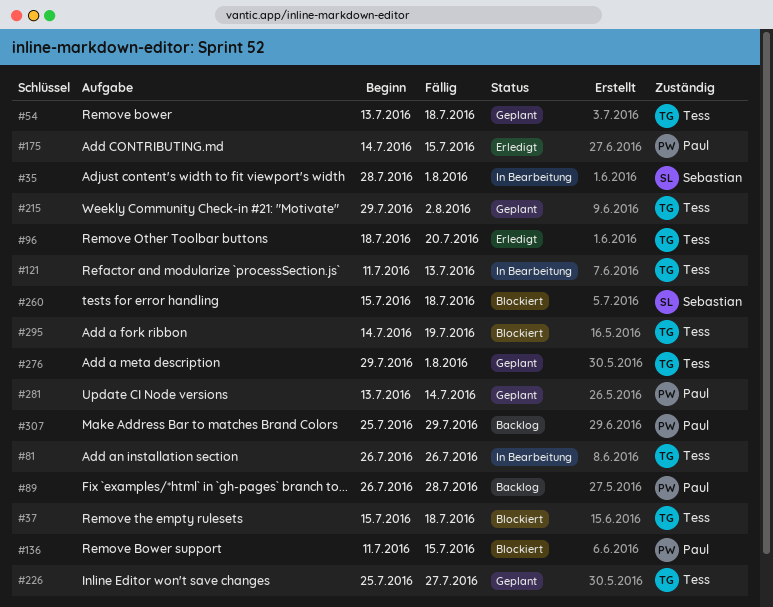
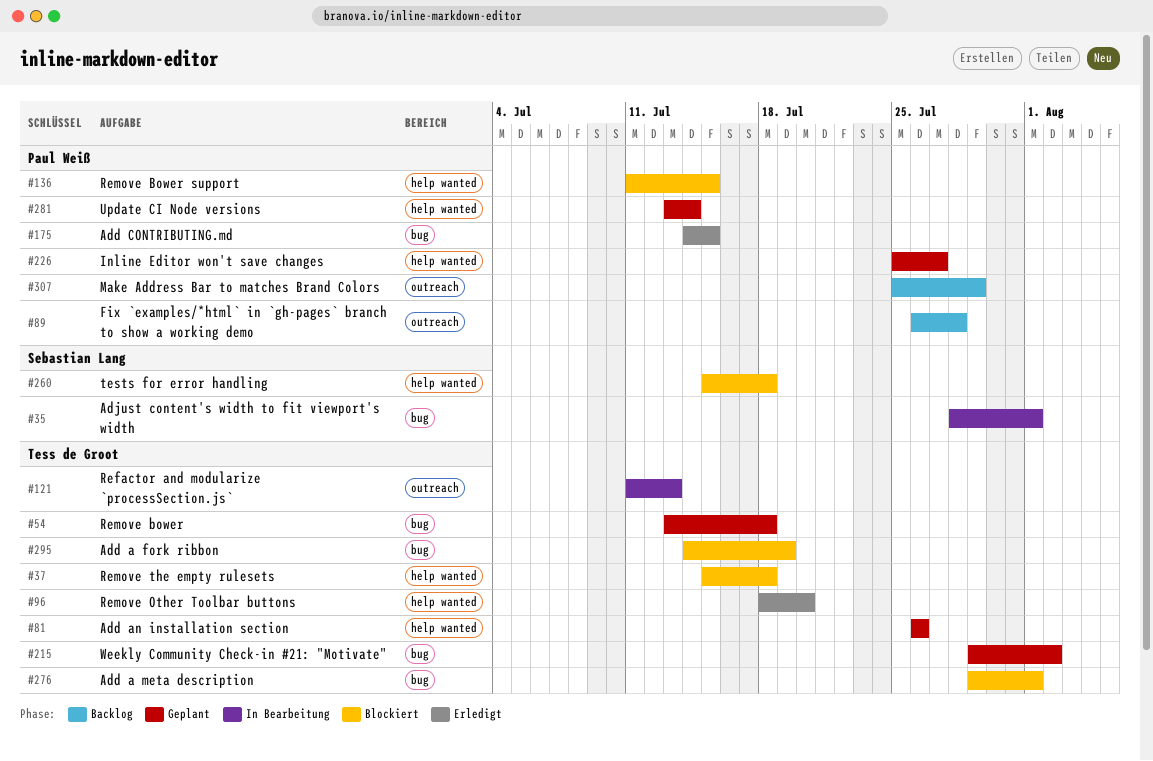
#81, status: In Bearbeitung -> Geplant
#226, owner: Tess de Groot -> Paul Weiß
#276, status: Geplant -> Blockiert

